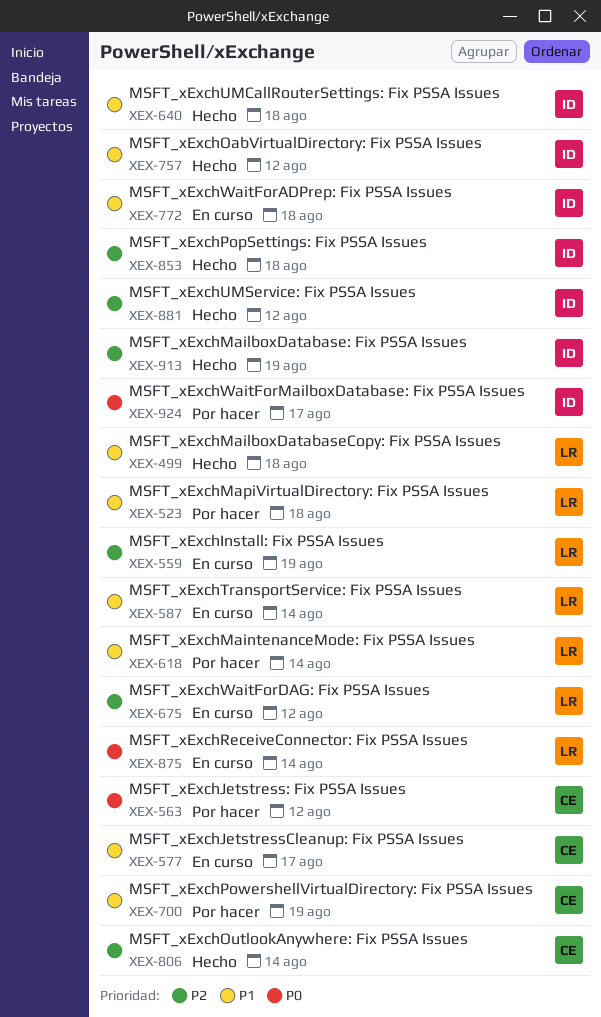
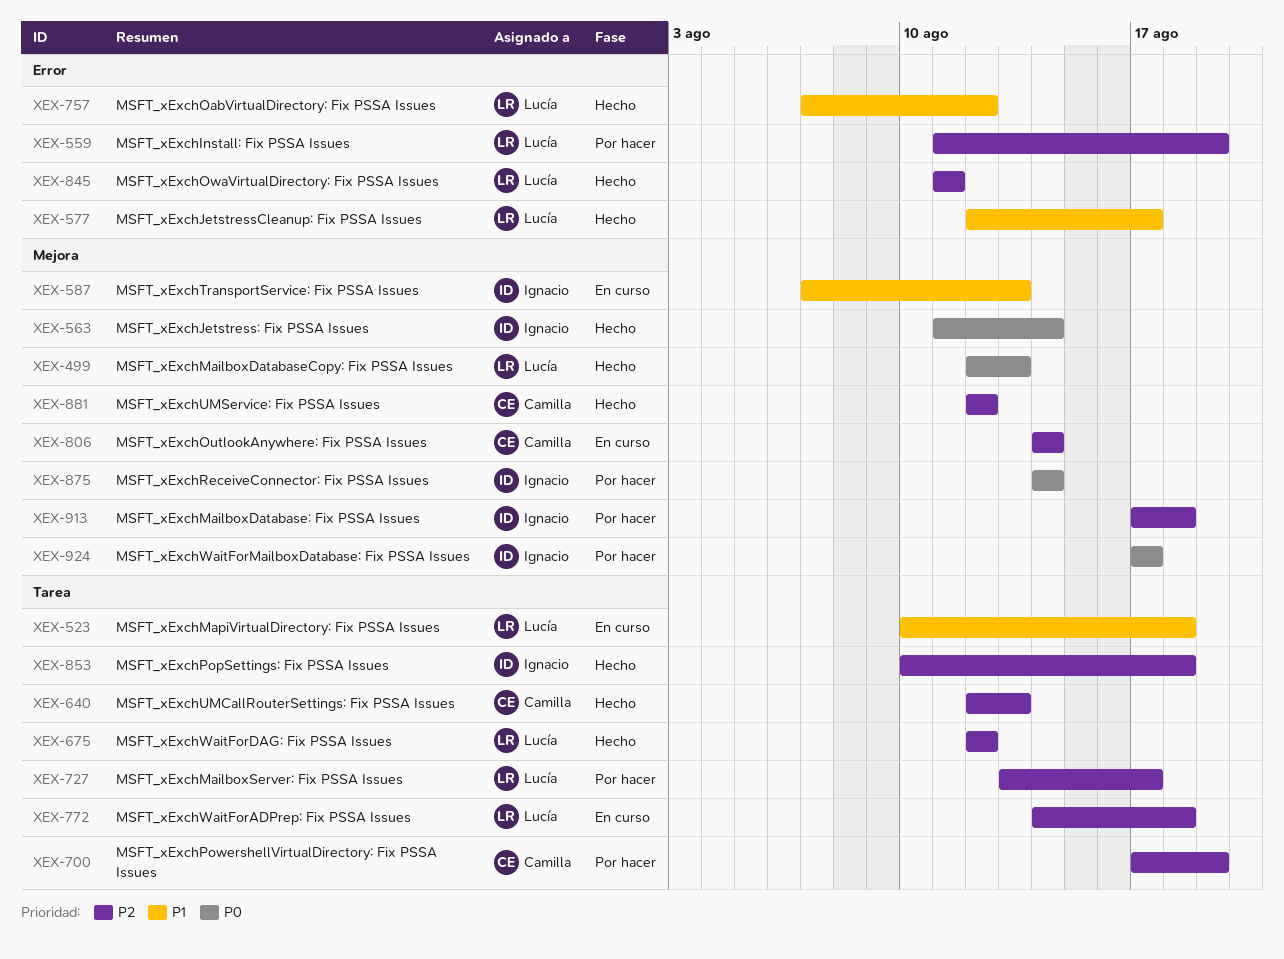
XEX-499, priority: P1 -> P0
XEX-499, due: Aug 18 -> Aug 13
XEX-523, status: Por hacer -> En curso
XEX-559, status: En curso -> Por hacer
XEX-563, status: Por hacer -> Hecho
XEX-563, owner: Camilla -> Ignacio
XEX-563, due: Aug 12 -> Aug 14
XEX-577, status: En curso -> Hecho
XEX-577, owner: Camilla -> Lucía
XEX-587, owner: Lucía -> Ignacio
XEX-587, due: Aug 14 -> Aug 13
XEX-618: present -> none
XEX-640, owner: Ignacio -> Camilla
XEX-640, priority: P1 -> P2
XEX-640, due: Aug 18 -> Aug 13
XEX-675, status: En curso -> Hecho
XEX-700, priority: P1 -> P2
XEX-727: none -> present
XEX-757, owner: Ignacio -> Lucía
XEX-772, owner: Ignacio -> Lucía
XEX-772, priority: P1 -> P2
XEX-806, status: Hecho -> En curso
XEX-845: none -> present
XEX-875, status: En curso -> Por hacer
XEX-875, owner: Lucía -> Ignacio
XEX-881, owner: Ignacio -> Camilla
XEX-913, status: Hecho -> Por hacer
XEX-913, due: Aug 19 -> Aug 18

